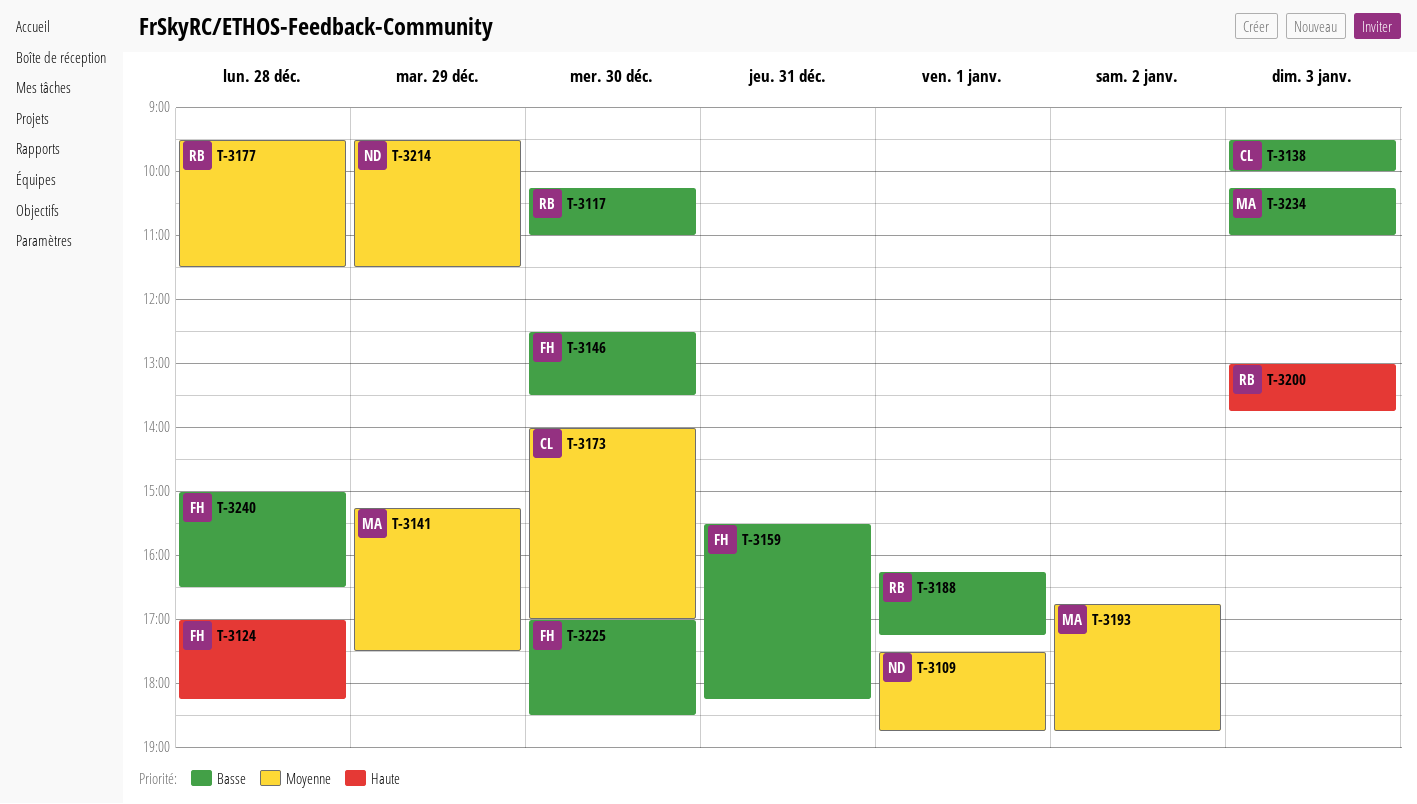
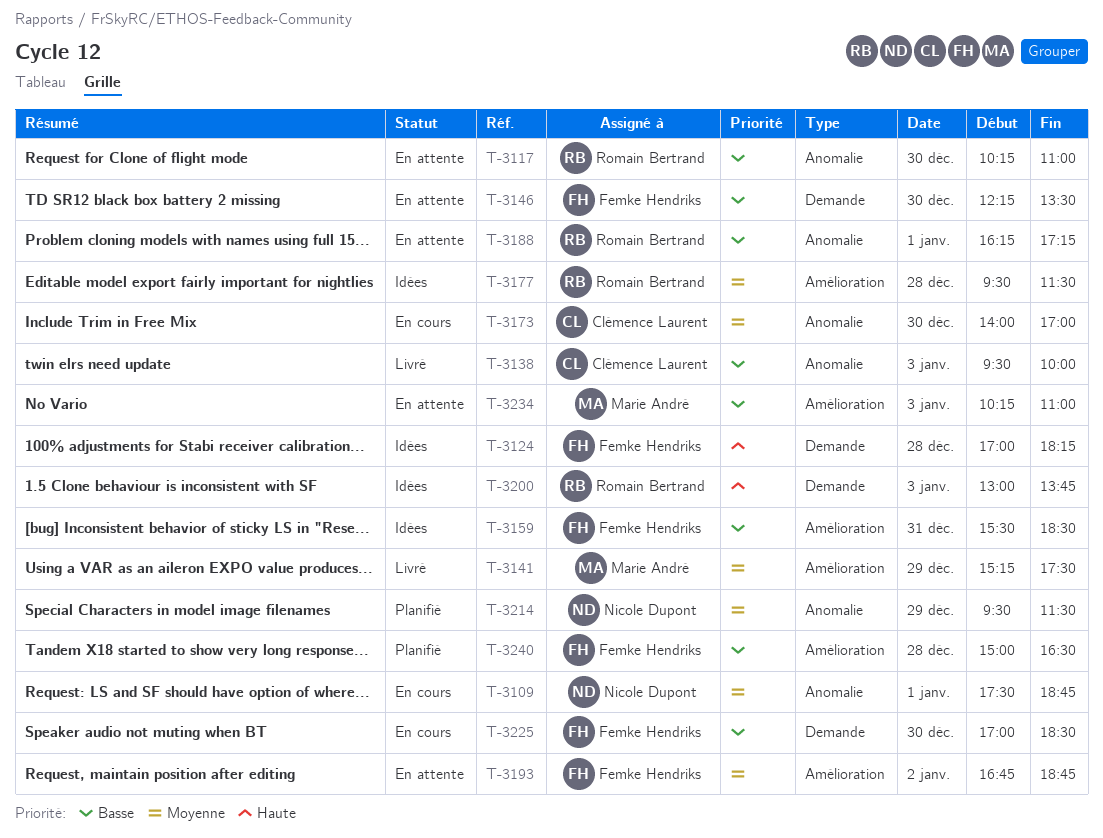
T-3146, begins: 12:30 -> 12:15
T-3159, ends: 18:15 -> 18:30
T-3193, owner: Marie André -> Femke Hendriks

